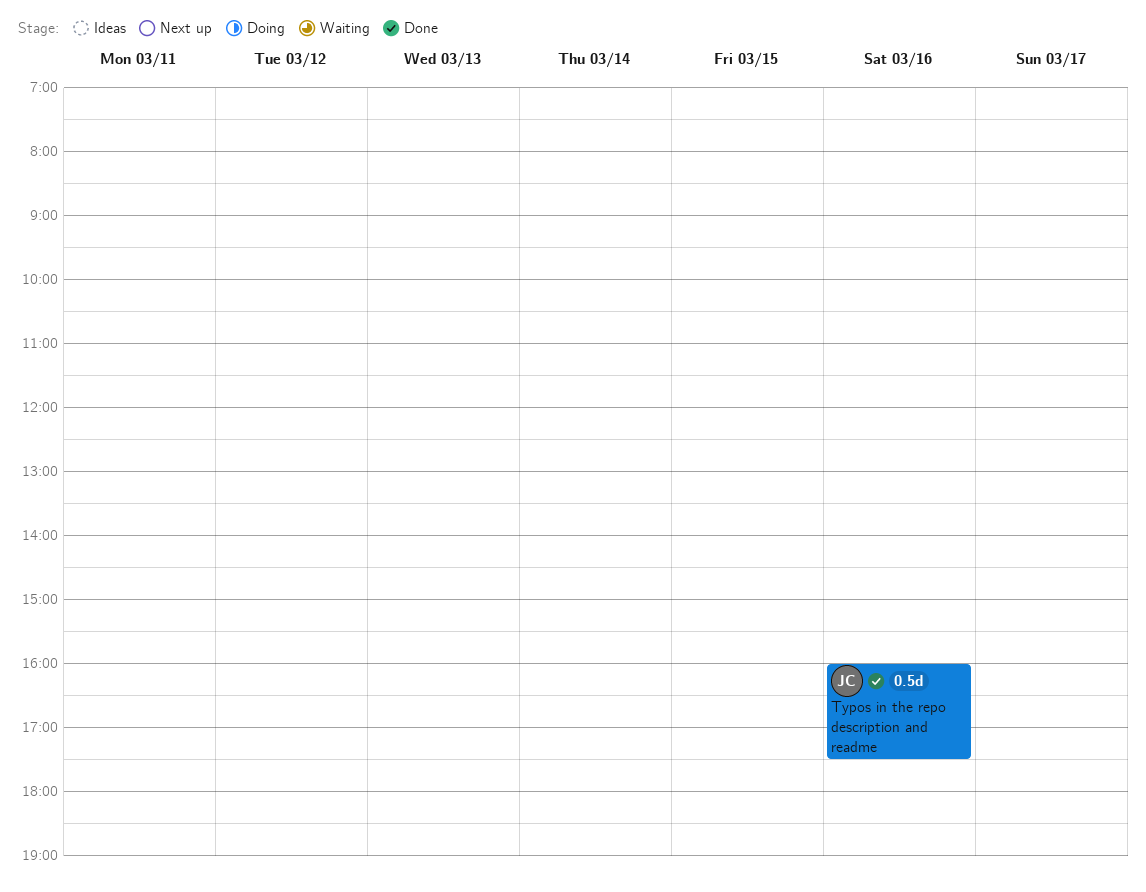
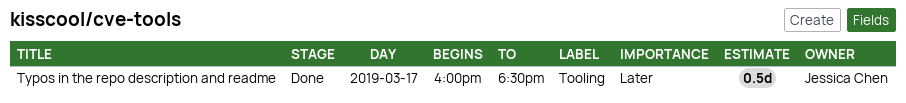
Typos in the repo description and readme, day: Mar 16 -> Mar 17
Typos in the repo description and readme, ends: 17:30 -> 18:30

